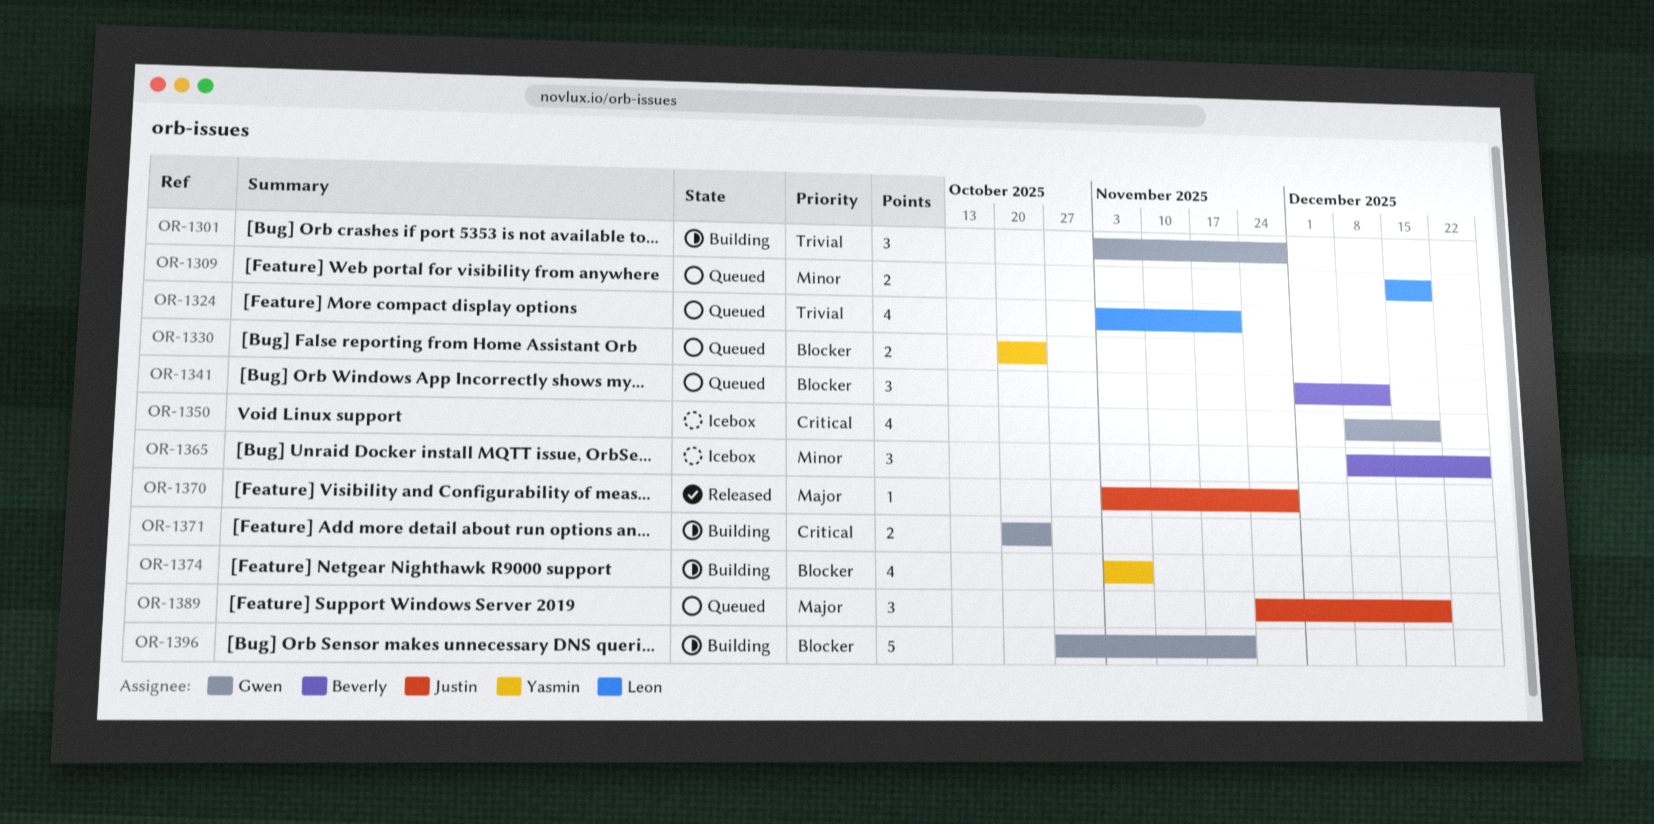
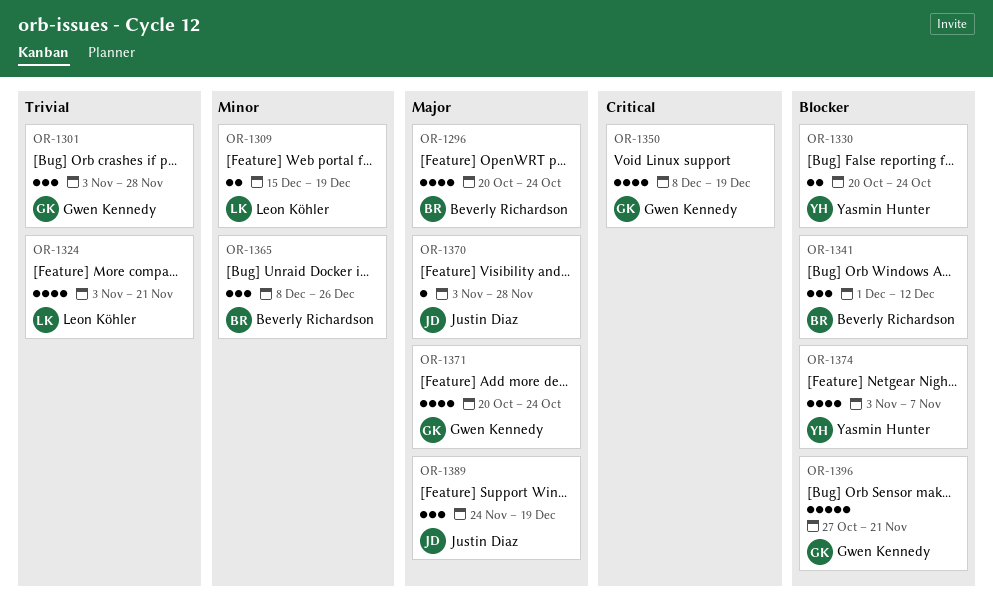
OR-1296: none -> present
OR-1371, priority: Critical -> Major
OR-1371, estimate: 2 -> 4

